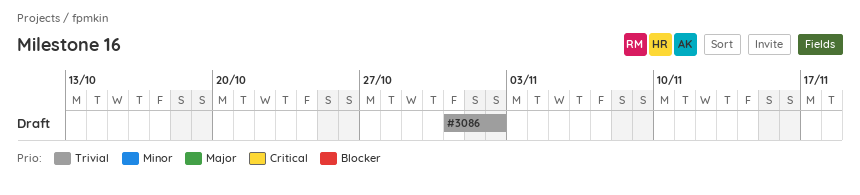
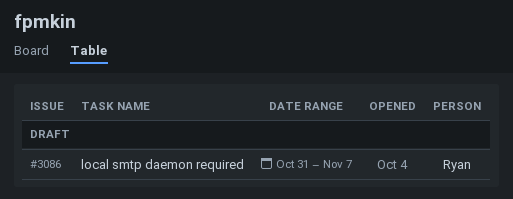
#3086, due: Nov 2 -> Nov 7

